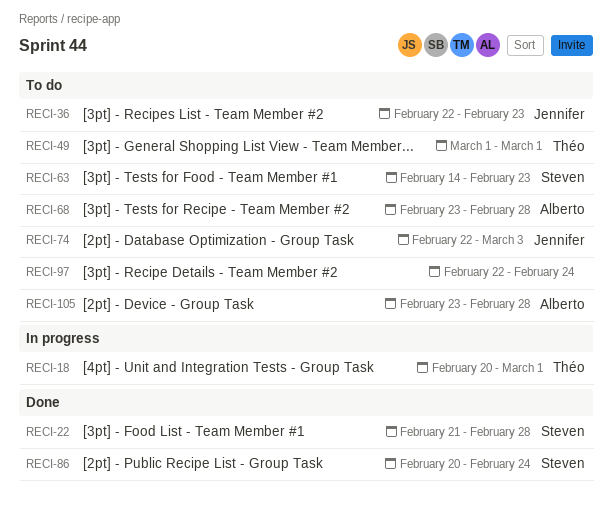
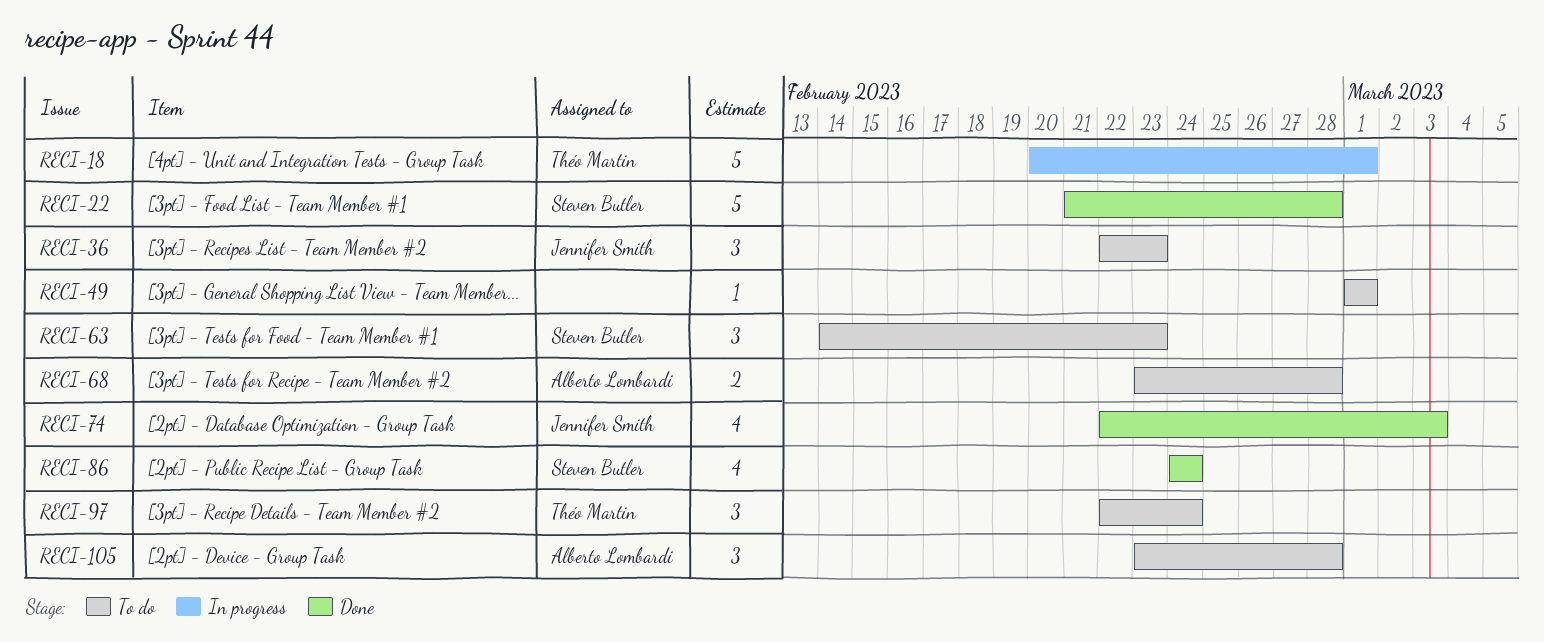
RECI-49, owner: Théo Martin -> none
RECI-74, status: To do -> Done
RECI-86, start: Feb 20 -> Feb 24
RECI-97, owner: none -> Théo Martin

